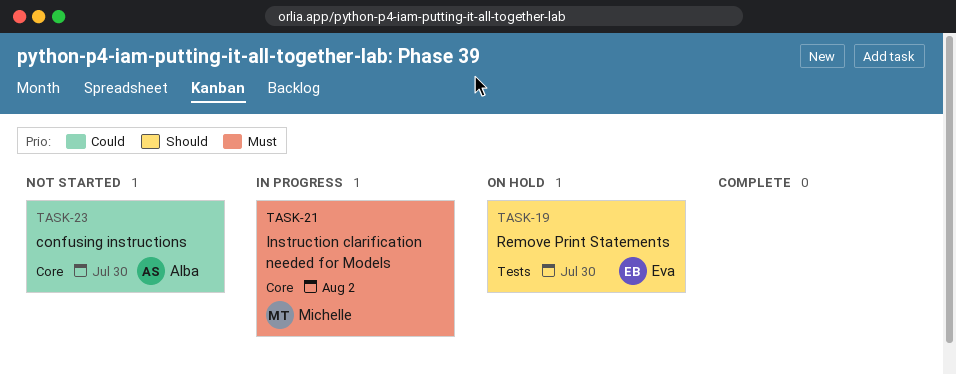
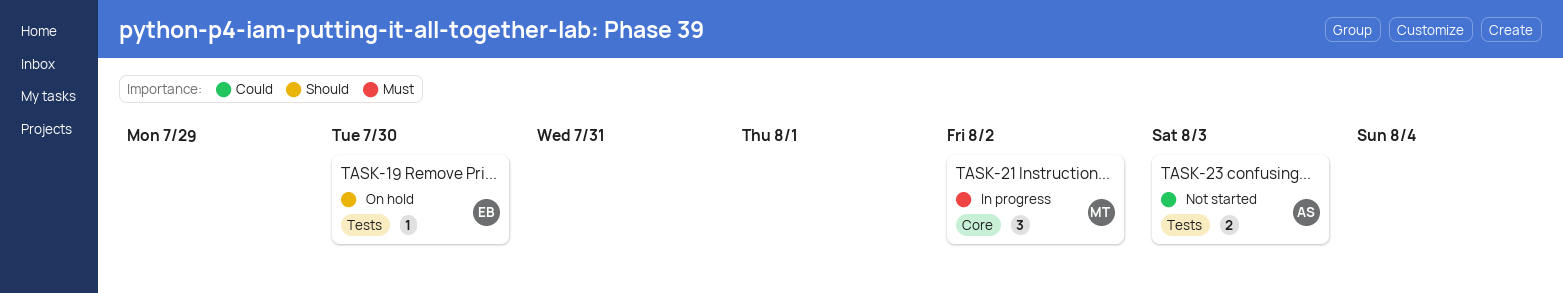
TASK-23, label: Core -> Tests
TASK-23, due: Jul 30 -> Aug 3

